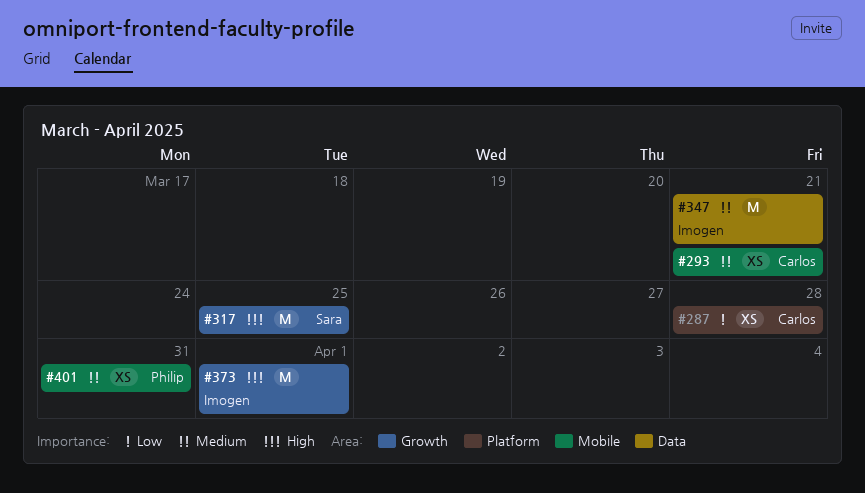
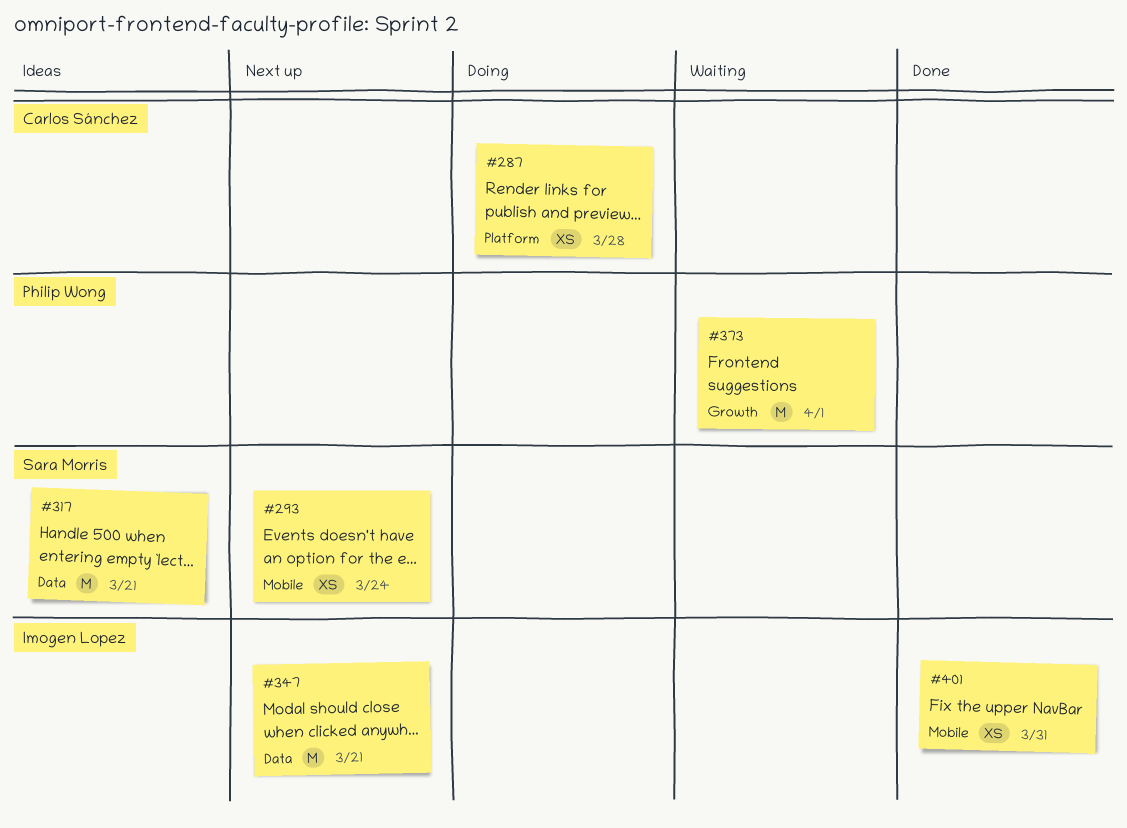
#293, owner: Carlos Sánchez -> Sara Morris
#293, due: Mar 21 -> Mar 24
#317, label: Growth -> Data
#317, due: Mar 25 -> Mar 21
#373, owner: Imogen Lopez -> Philip Wong
#401, owner: Philip Wong -> Imogen Lopez

